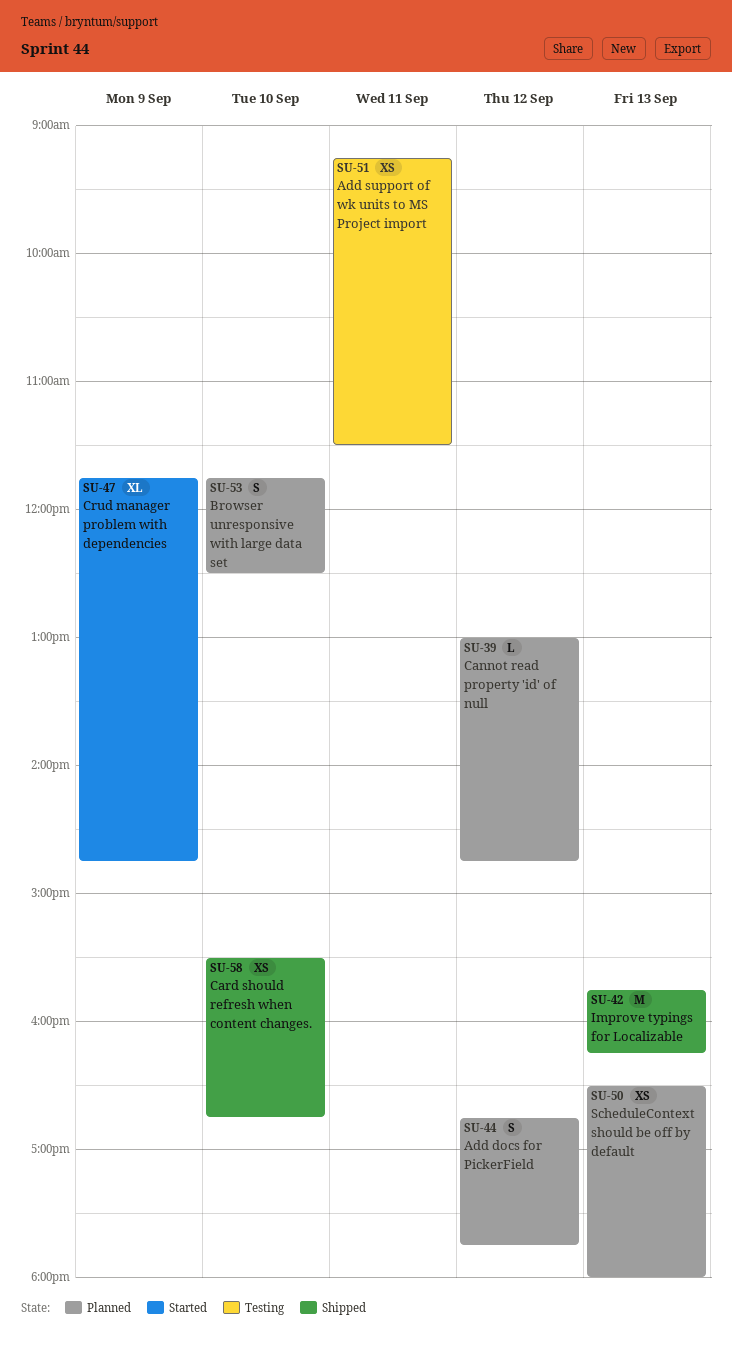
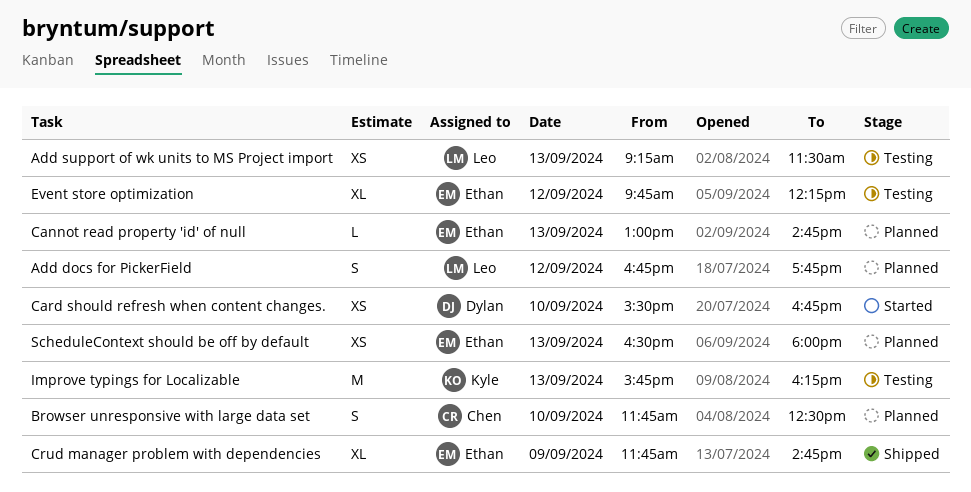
Add support of wk units to MS Project import, day: Sep 11 -> Sep 13
Cannot read property 'id' of null, day: Sep 12 -> Sep 13
Card should refresh when content changes., status: Shipped -> Started
Crud manager problem with dependencies, status: Started -> Shipped
Event store optimization: none -> present
Improve typings for Localizable, status: Shipped -> Testing

